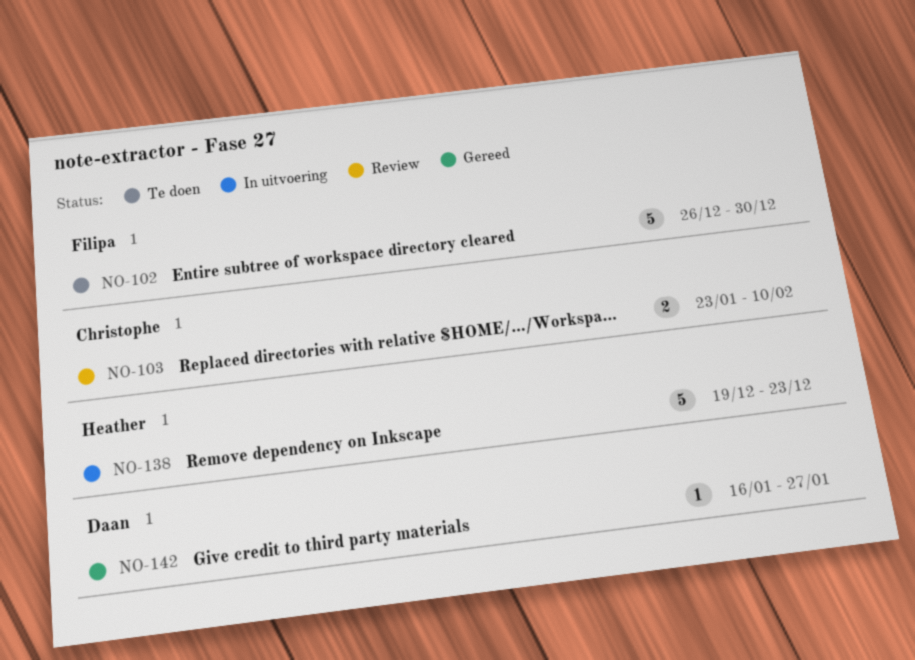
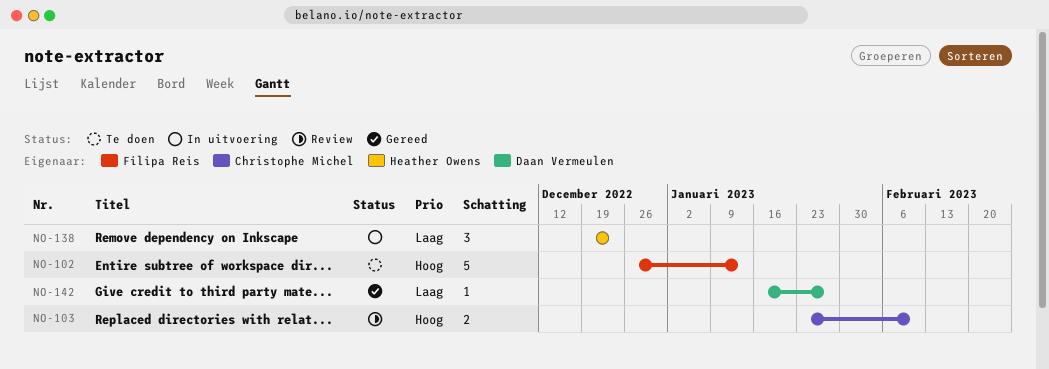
NO-102, due: Dec 30 -> Jan 13
NO-138, estimate: 5 -> 3

